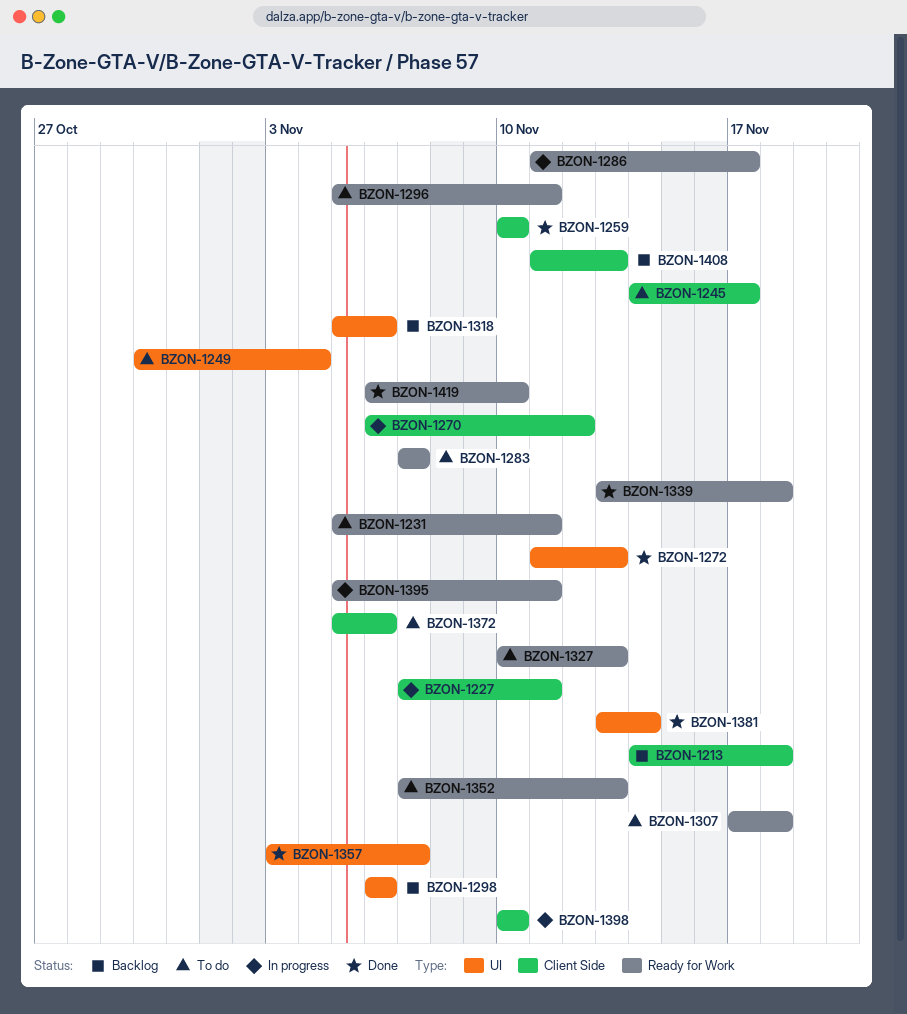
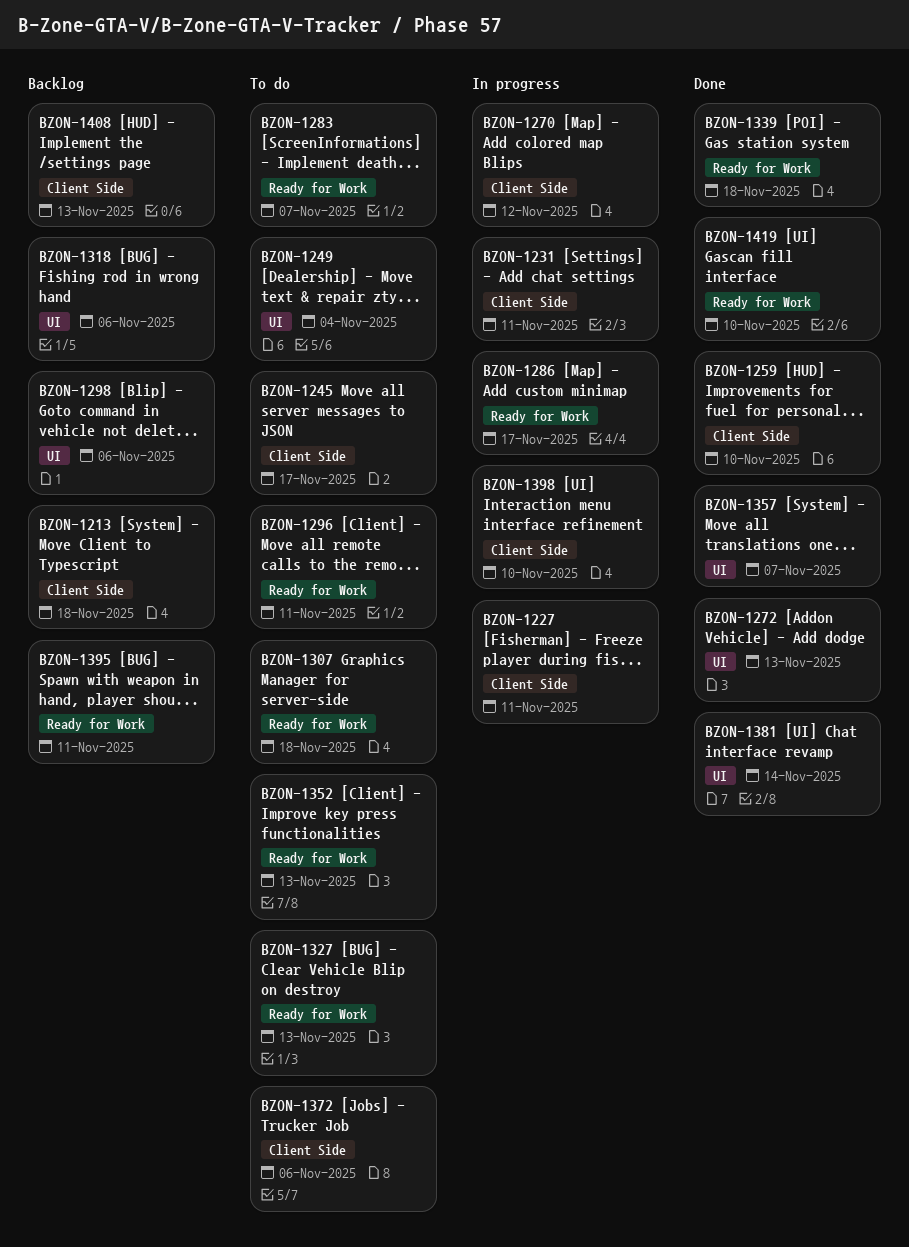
BZON-1231, status: To do -> In progress
BZON-1231, label: Ready for Work -> Client Side
BZON-1395, status: In progress -> Backlog

